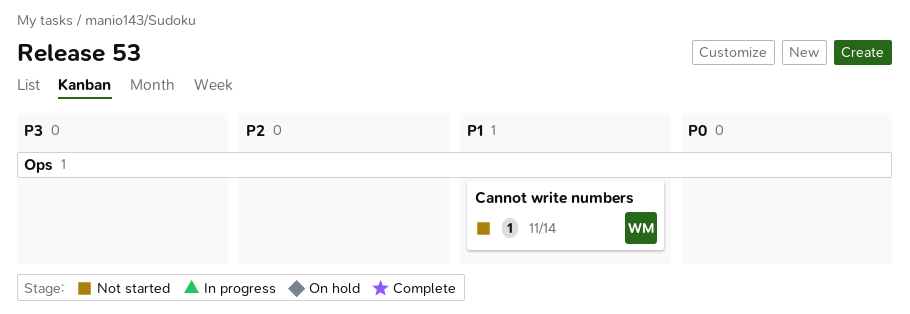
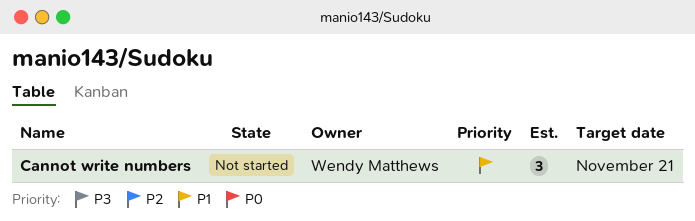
Cannot write numbers, estimate: 1 -> 3
Cannot write numbers, due: Nov 14 -> Nov 21

